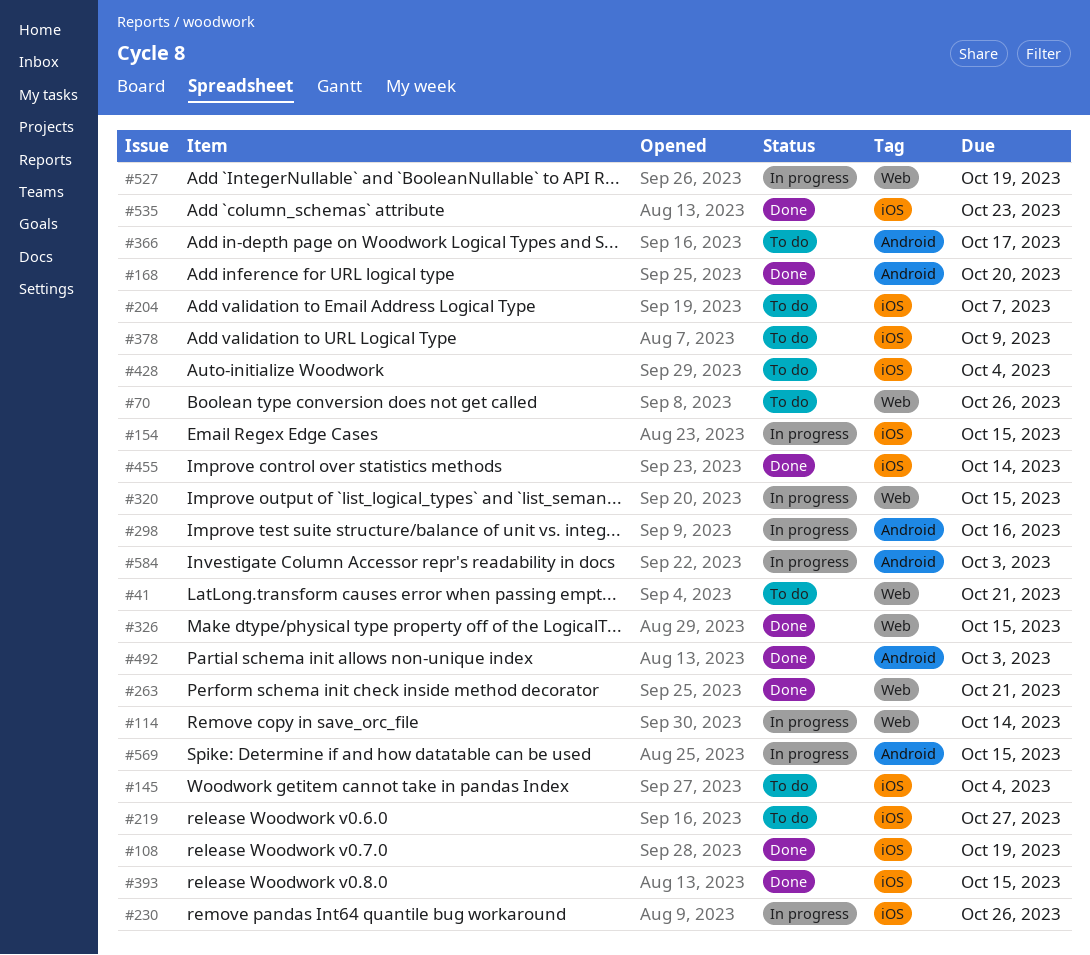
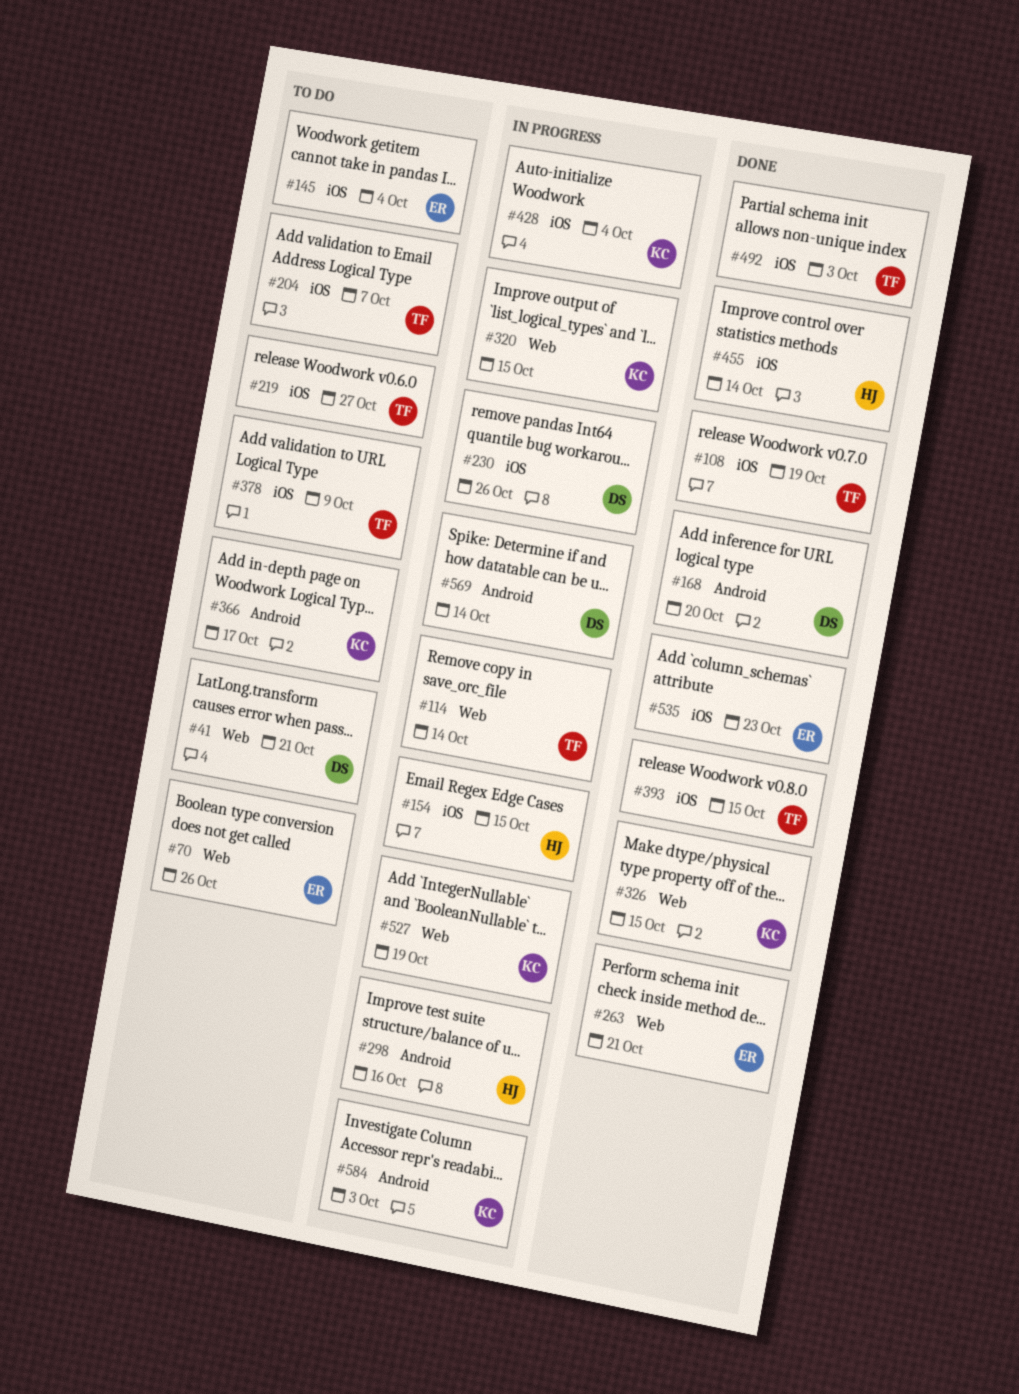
#428, status: To do -> In progress
#492, label: Android -> iOS
#569, due: Oct 15 -> Oct 14

